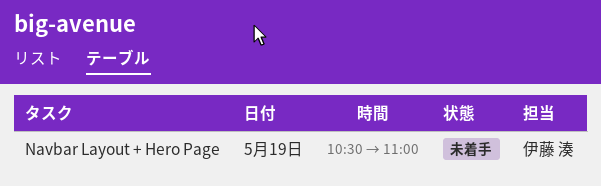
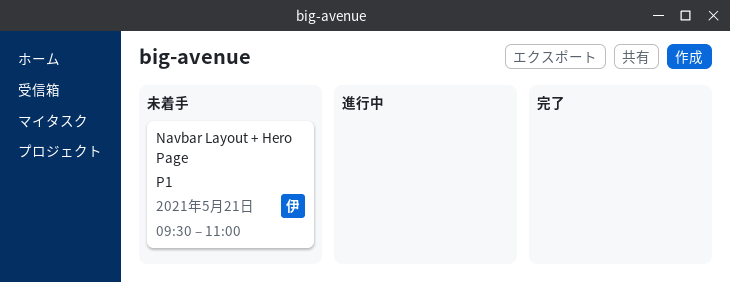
Navbar Layout + Hero Page, day: May 19 -> May 21
Navbar Layout + Hero Page, begins: 10:30 -> 09:30

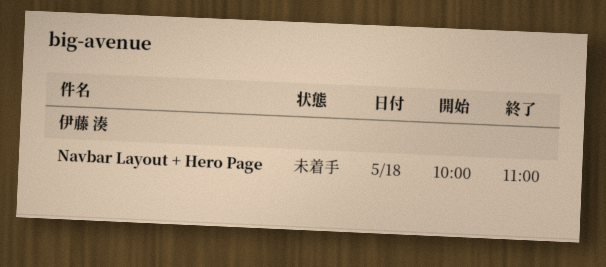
Navbar Layout + Hero Page, day: May 21 -> May 18
Navbar Layout + Hero Page, begins: 09:30 -> 10:00

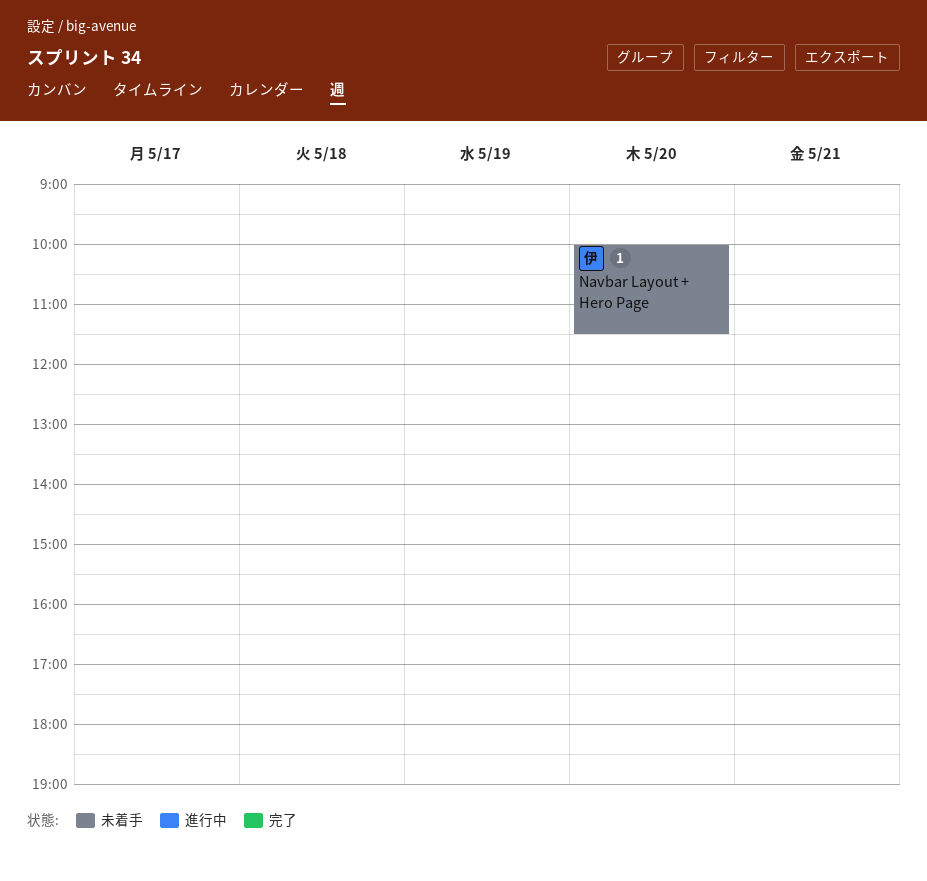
Navbar Layout + Hero Page, day: May 18 -> May 20
Navbar Layout + Hero Page, ends: 11:00 -> 11:30

